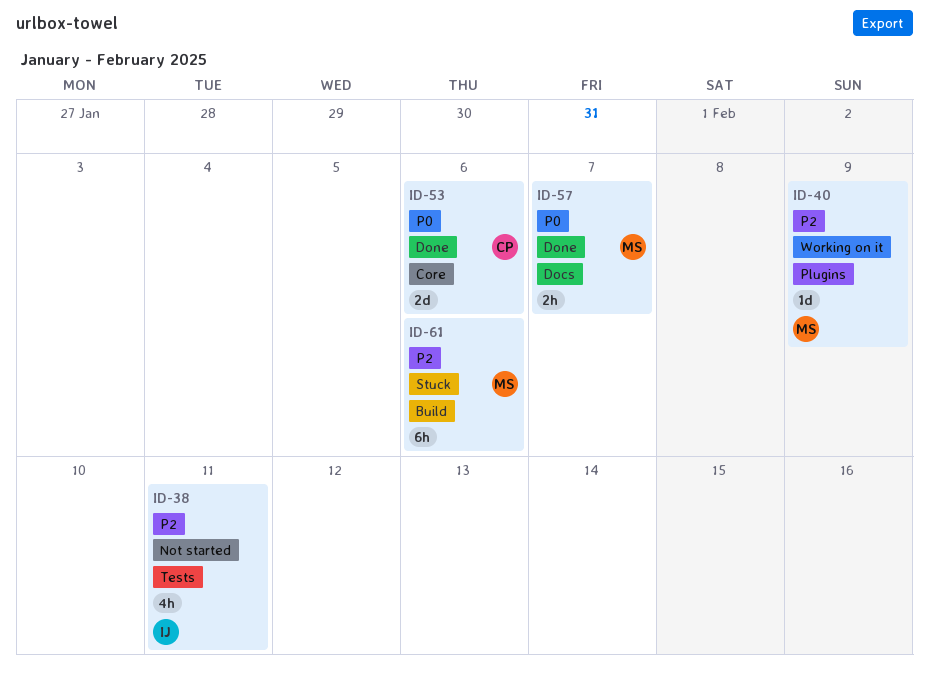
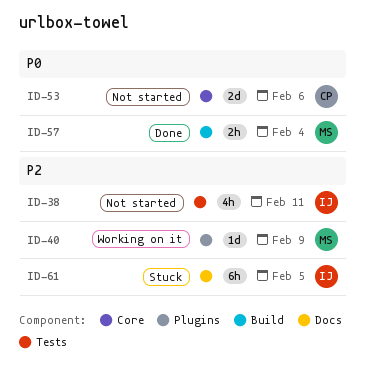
ID-53, status: Done -> Not started
ID-57, label: Docs -> Build
ID-57, due: Feb 7 -> Feb 4
ID-61, owner: MS -> IJ
ID-61, label: Build -> Docs
ID-61, due: Feb 6 -> Feb 5

